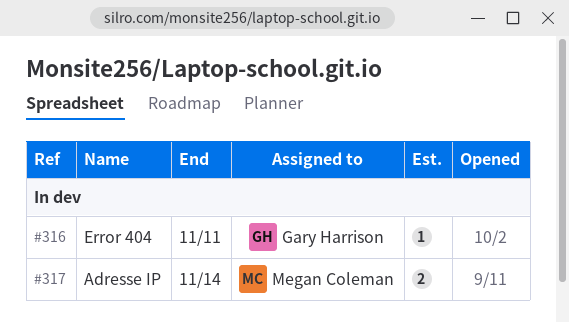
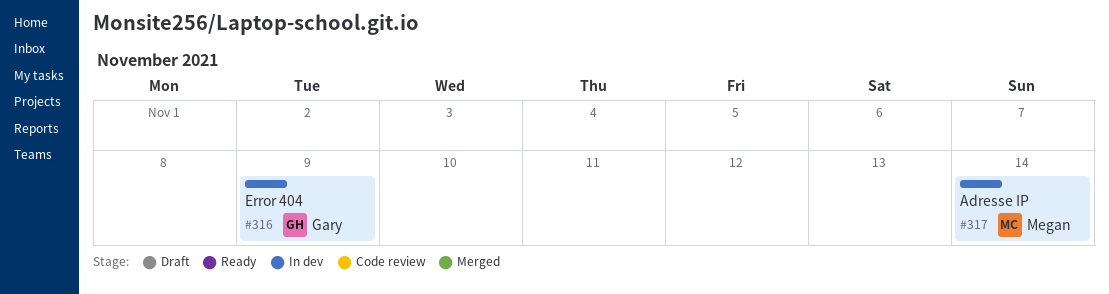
#316, due: Nov 11 -> Nov 9

